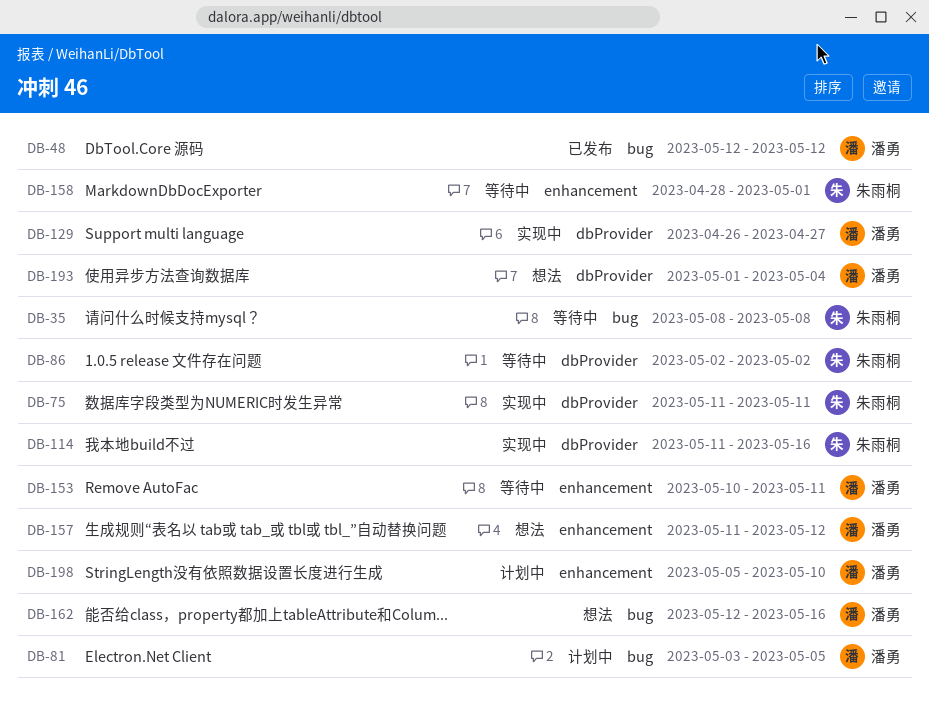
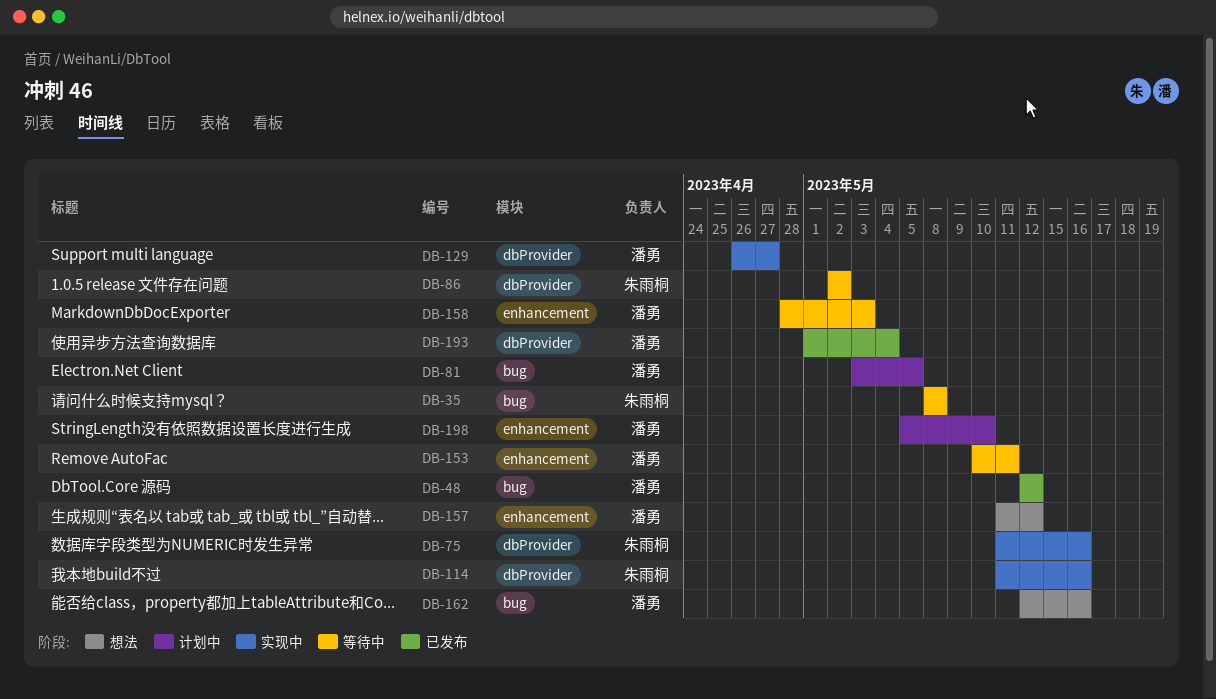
DB-75, due: May 11 -> May 16
DB-158, owner: 朱雨桐 -> 潘勇
DB-158, due: May 1 -> May 3
DB-193, status: 想法 -> 已发布

